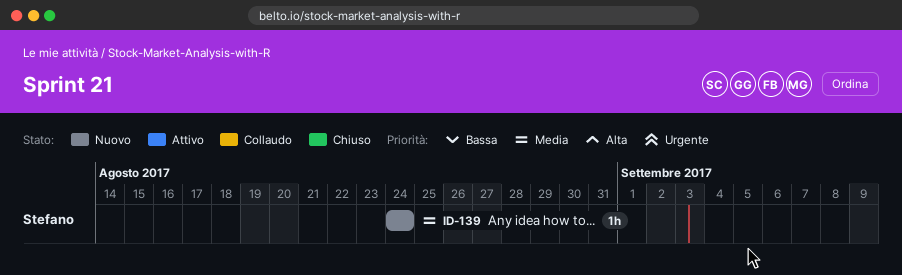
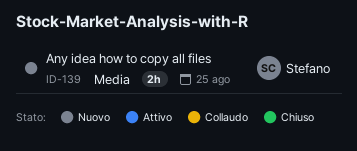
ID-139, estimate: 1h -> 2h
ID-139, due: Aug 24 -> Aug 25

